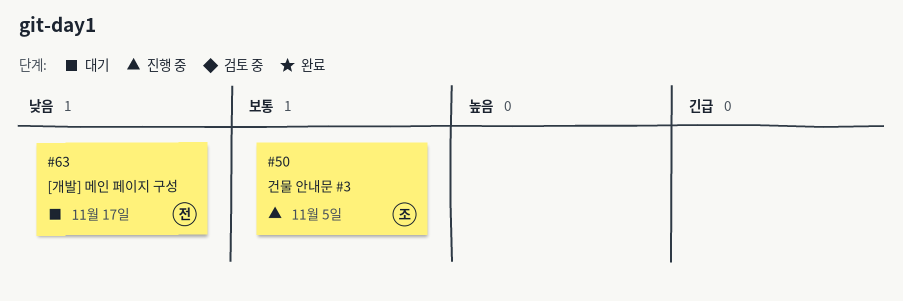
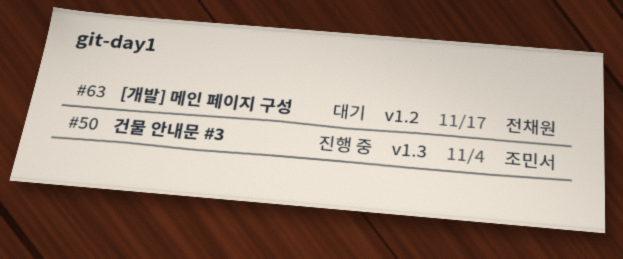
#50, due: Nov 5 -> Nov 4

